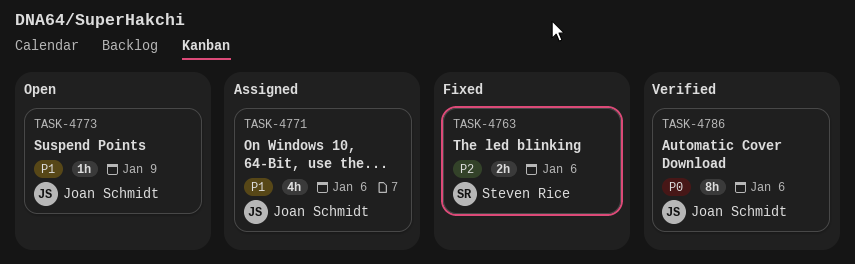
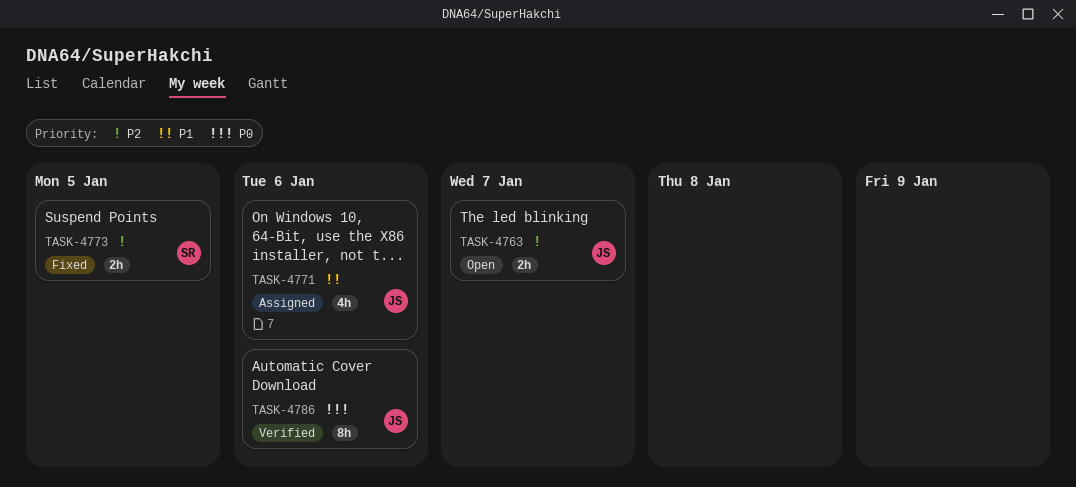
TASK-4763, status: Fixed -> Open
TASK-4763, owner: Steven Rice -> Joan Schmidt
TASK-4763, due: Jan 6 -> Jan 7
TASK-4773, status: Open -> Fixed
TASK-4773, owner: Joan Schmidt -> Steven Rice
TASK-4773, priority: P1 -> P2
TASK-4773, estimate: 1h -> 2h
TASK-4773, due: Jan 9 -> Jan 5

